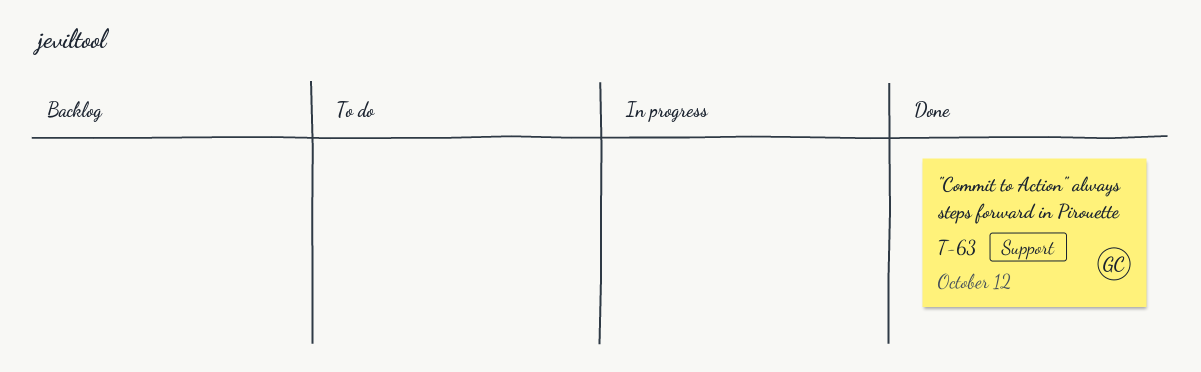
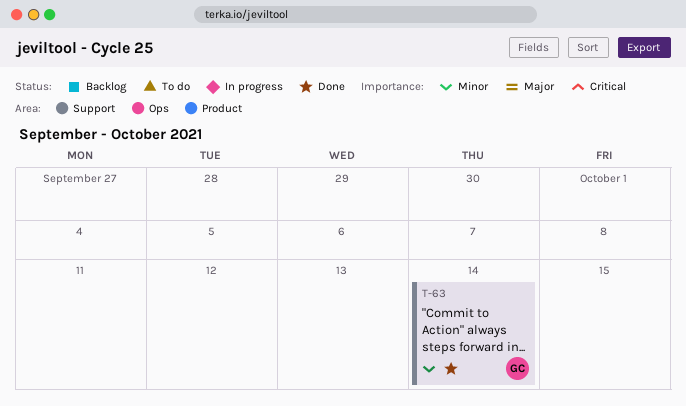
T-63, due: Oct 12 -> Oct 14

